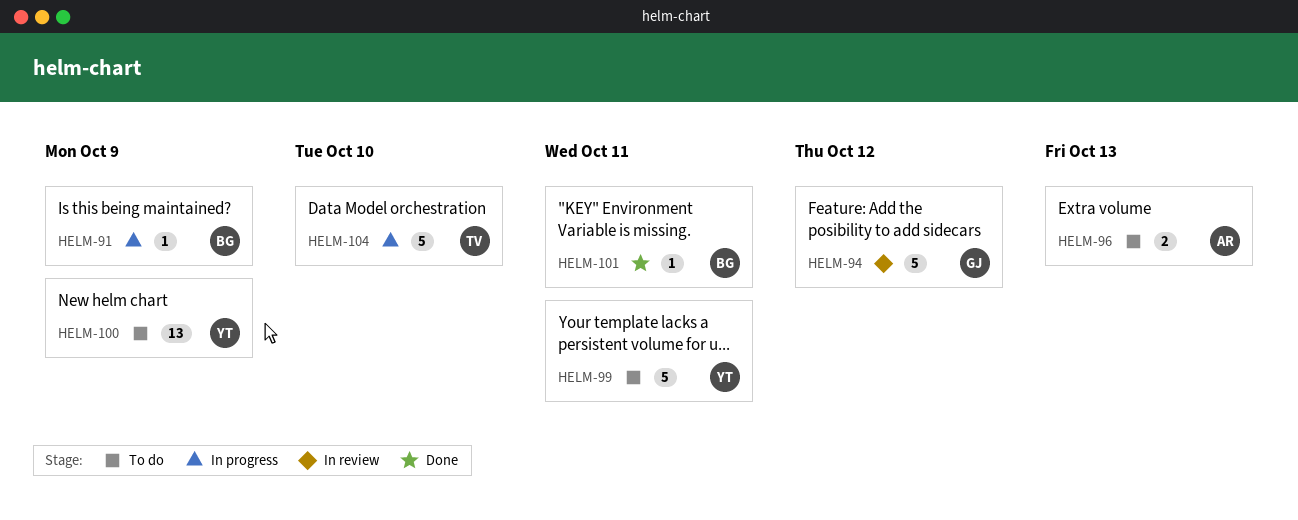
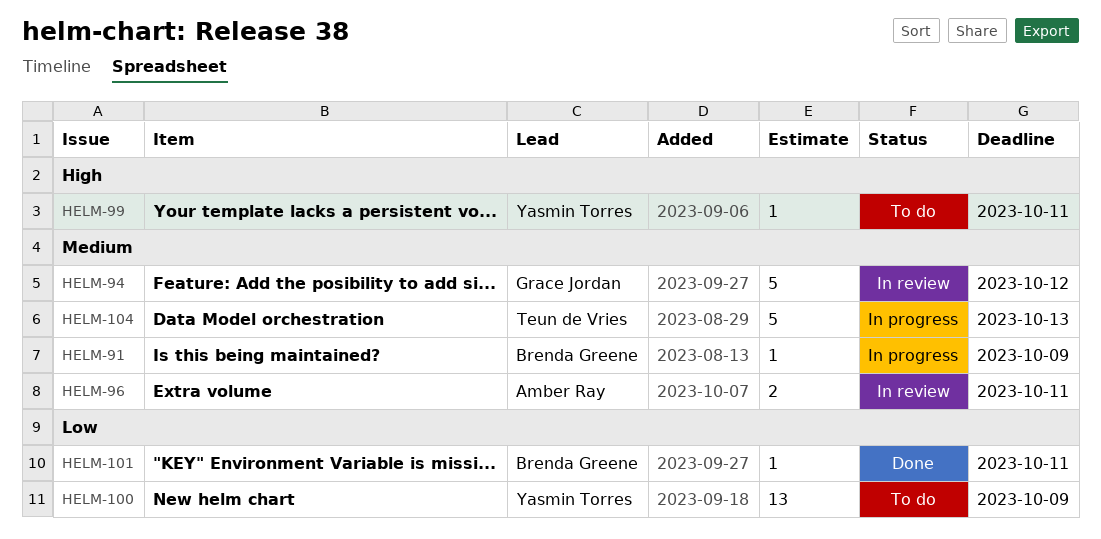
HELM-96, status: To do -> In review
HELM-96, due: Oct 13 -> Oct 11
HELM-99, estimate: 5 -> 1
HELM-104, due: Oct 10 -> Oct 13

